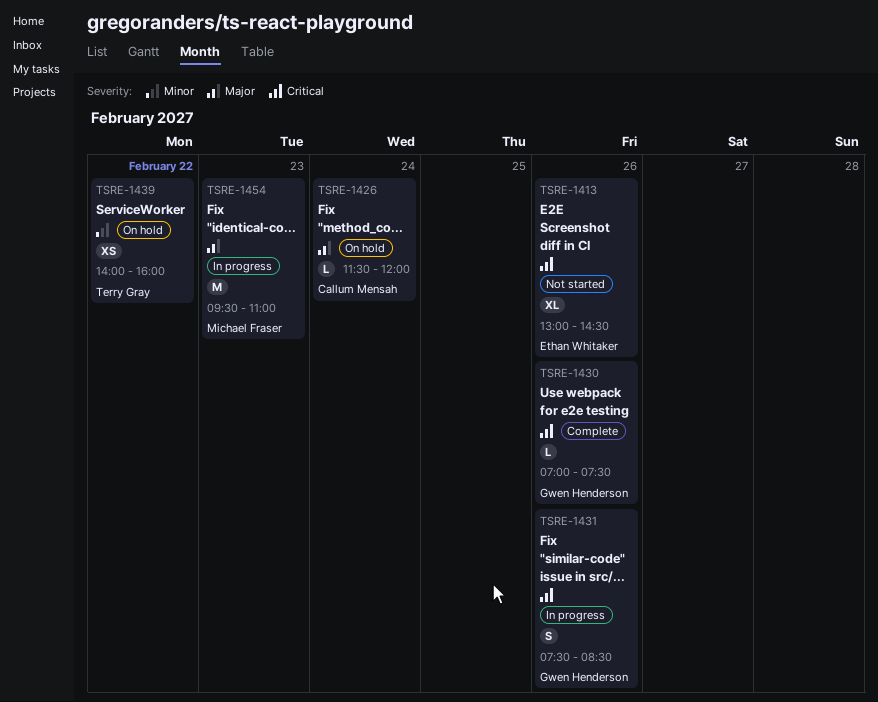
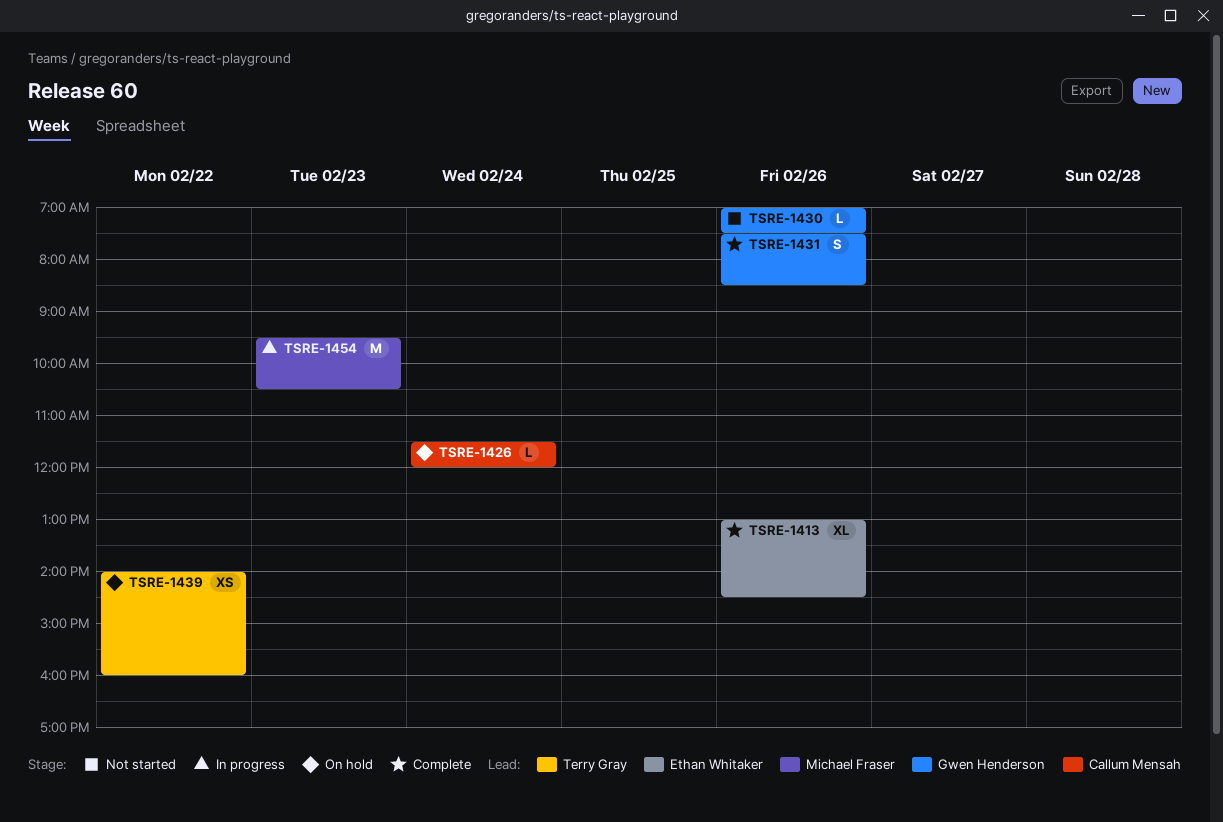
TSRE-1413, status: Not started -> Complete
TSRE-1430, status: Complete -> Not started
TSRE-1431, status: In progress -> Complete
TSRE-1454, ends: 11:00 -> 10:30

